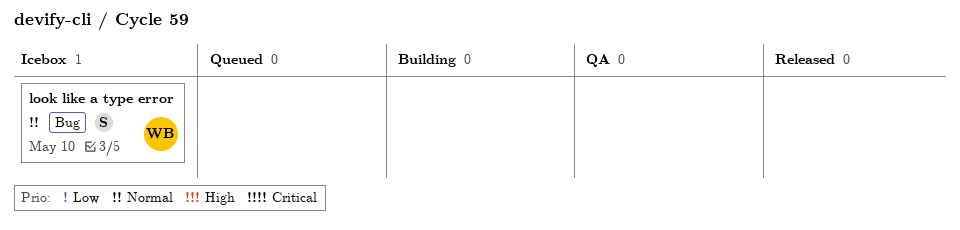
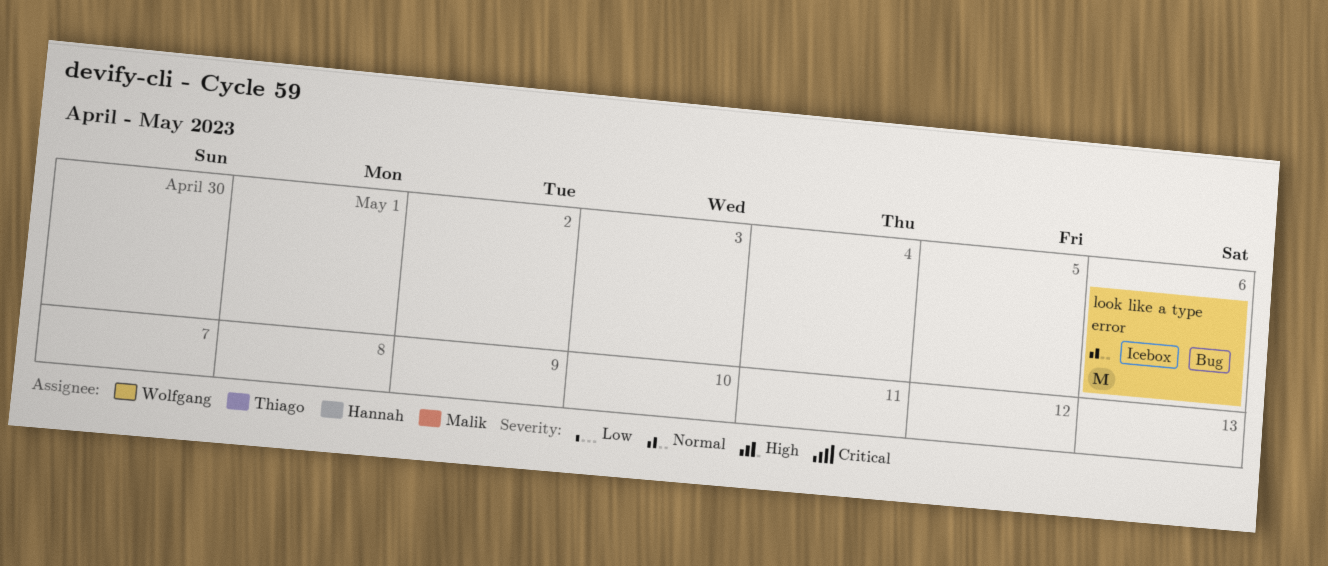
look like a type error, estimate: S -> M
look like a type error, due: May 10 -> May 6

